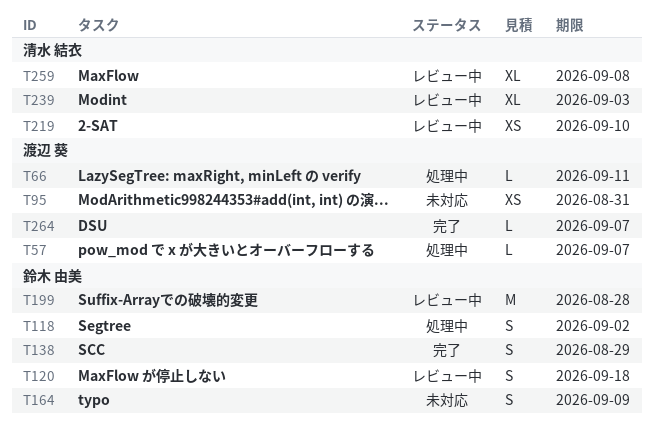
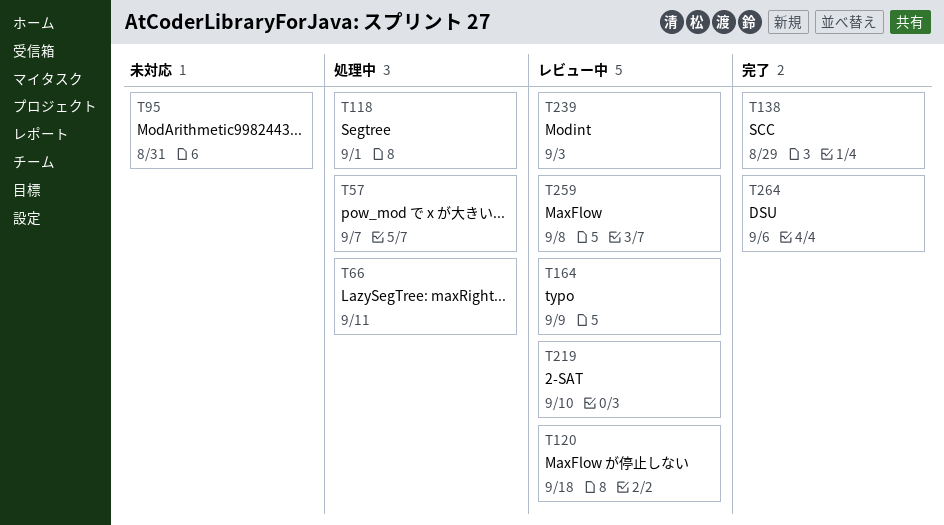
T118, due: Sep 2 -> Sep 1
T164, status: 未対応 -> レビュー中
T199: present -> none
T264, due: Sep 7 -> Sep 6

